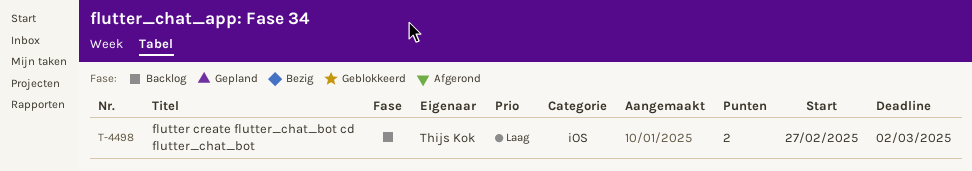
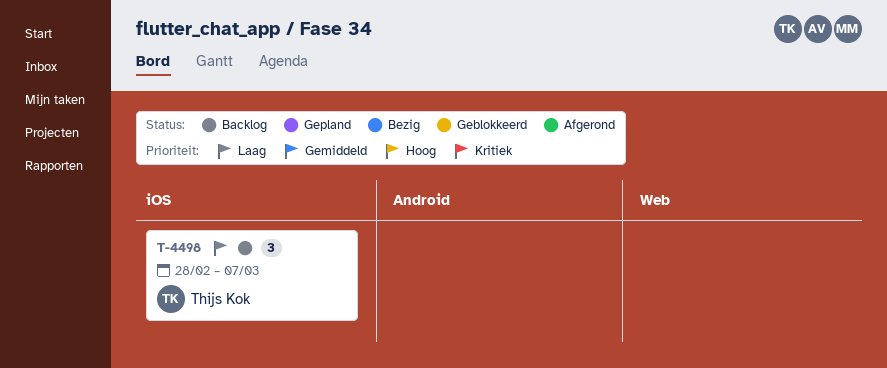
T-4498, estimate: 2 -> 3
T-4498, start: Feb 27 -> Feb 28
T-4498, due: Mar 2 -> Mar 7

